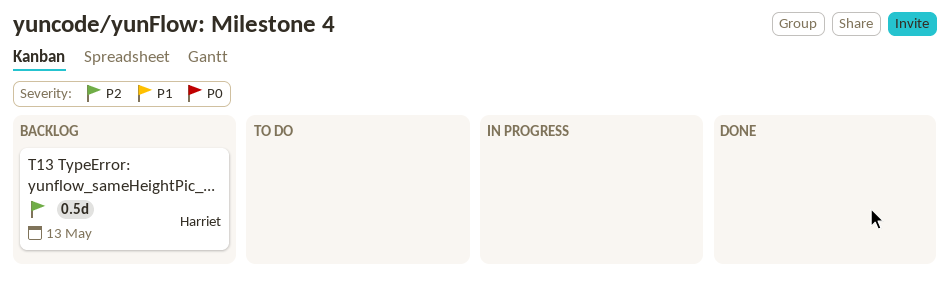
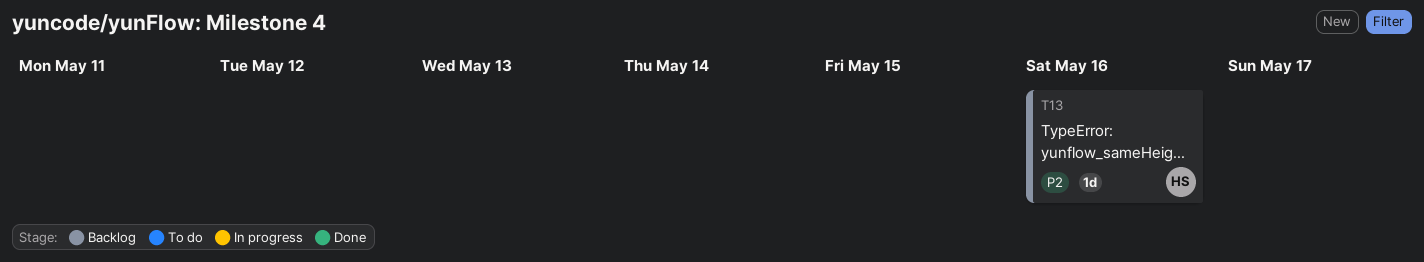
T13, estimate: 0.5d -> 1d
T13, due: May 13 -> May 16

